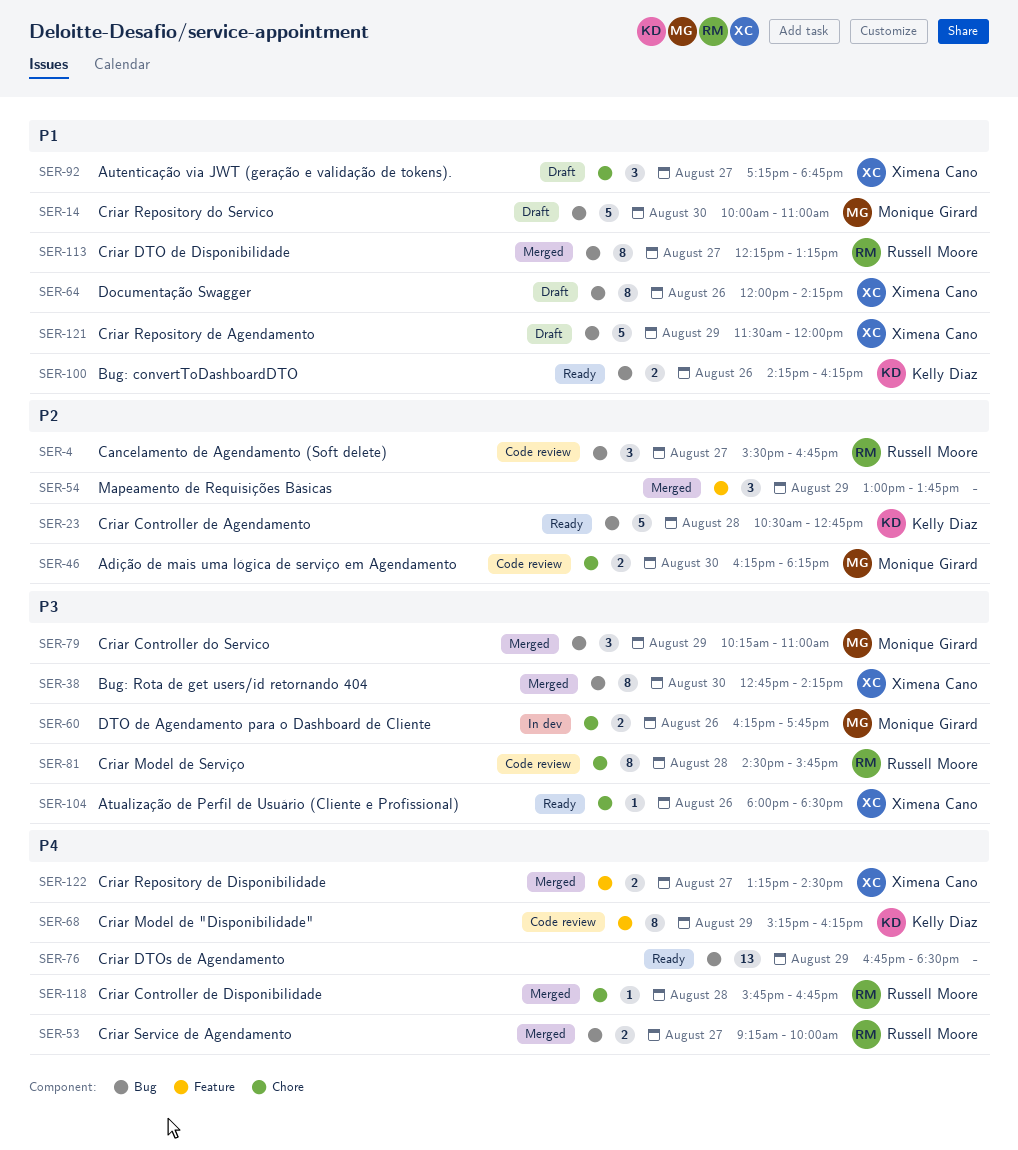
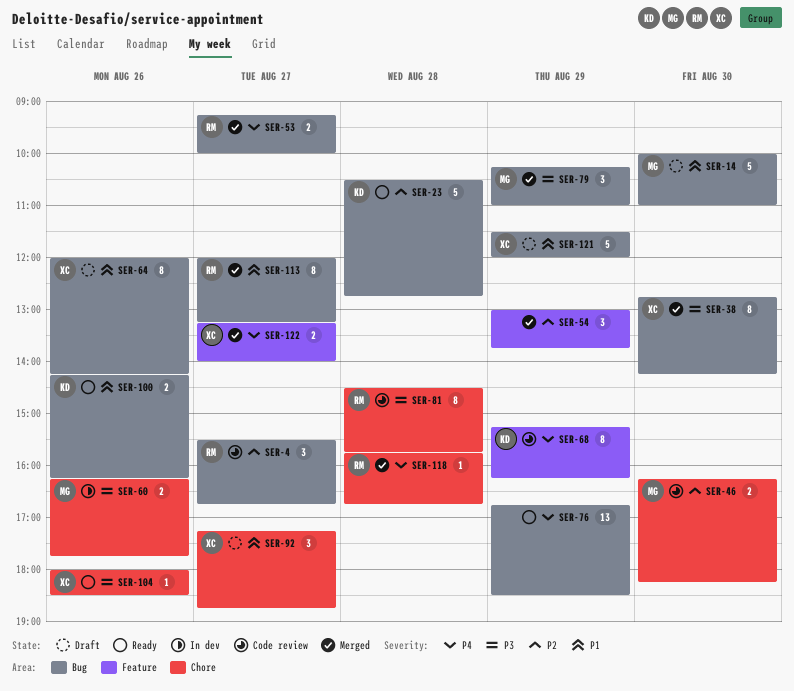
SER-113, begins: 12:15 -> 12:00
SER-122, ends: 14:30 -> 14:00

